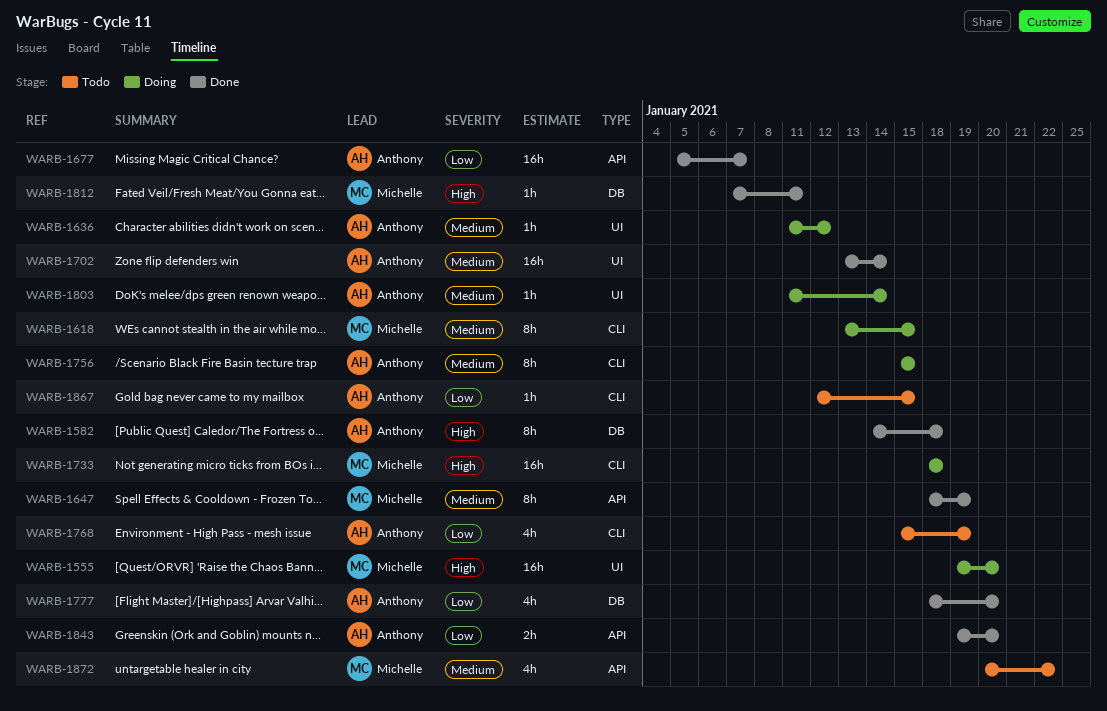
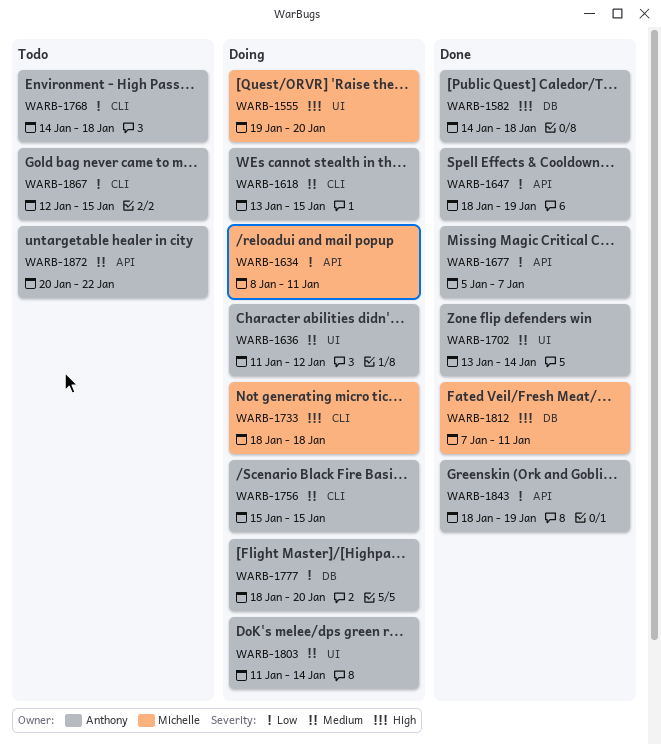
WARB-1618, owner: Michelle -> Anthony
WARB-1634: none -> present
WARB-1647, owner: Michelle -> Anthony
WARB-1647, priority: Medium -> Low
WARB-1768, start: Jan 15 -> Jan 14
WARB-1768, due: Jan 19 -> Jan 18
WARB-1777, status: Done -> Doing
WARB-1843, start: Jan 19 -> Jan 18
WARB-1843, due: Jan 20 -> Jan 19
WARB-1872, owner: Michelle -> Anthony

